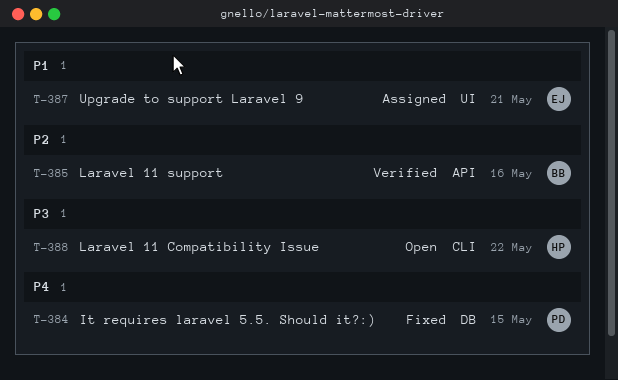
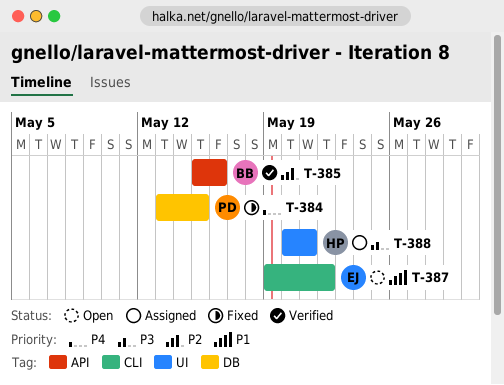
T-387, status: Assigned -> Open
T-387, label: UI -> CLI
T-387, due: May 21 -> May 22
T-388, status: Open -> Assigned
T-388, label: CLI -> UI
T-388, due: May 22 -> May 21

